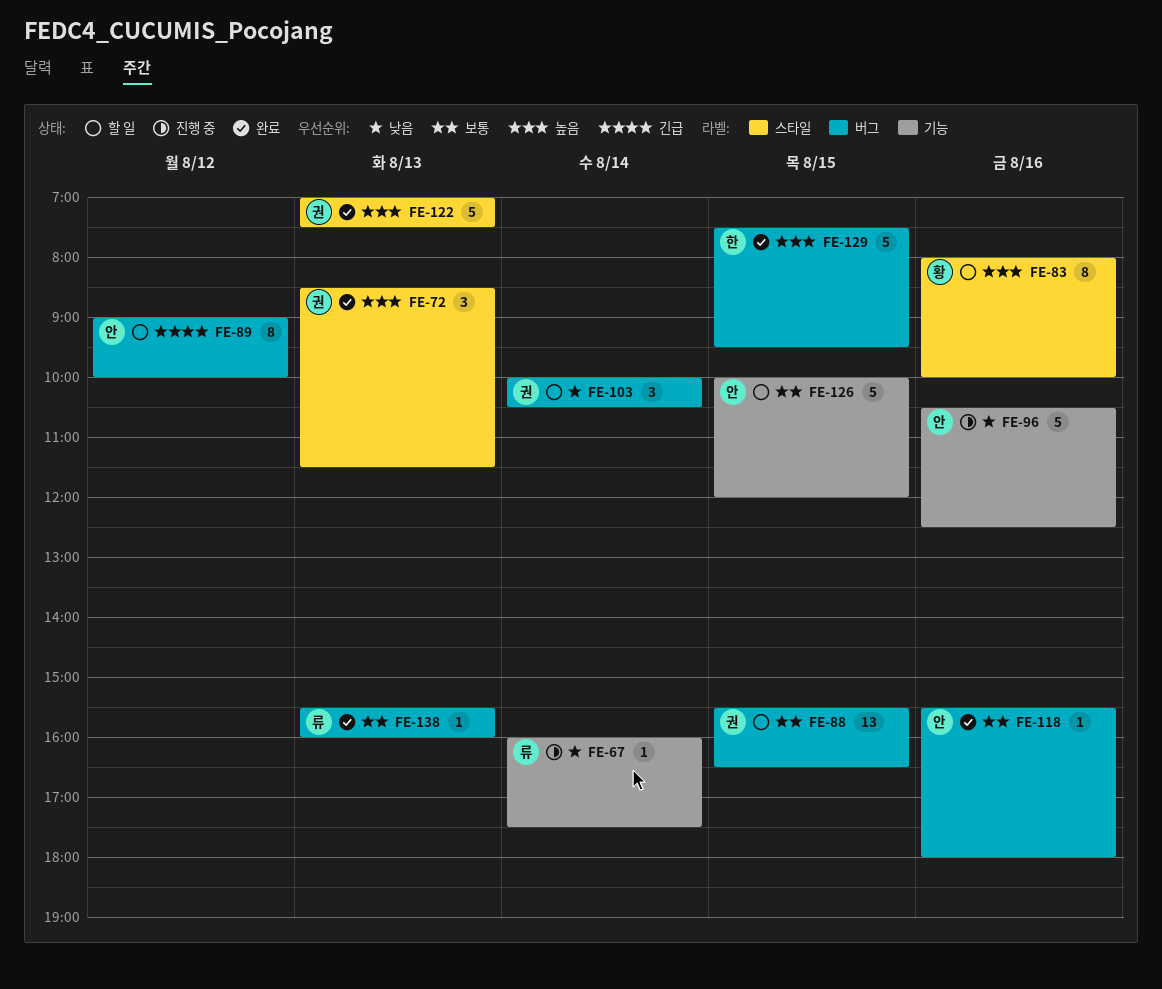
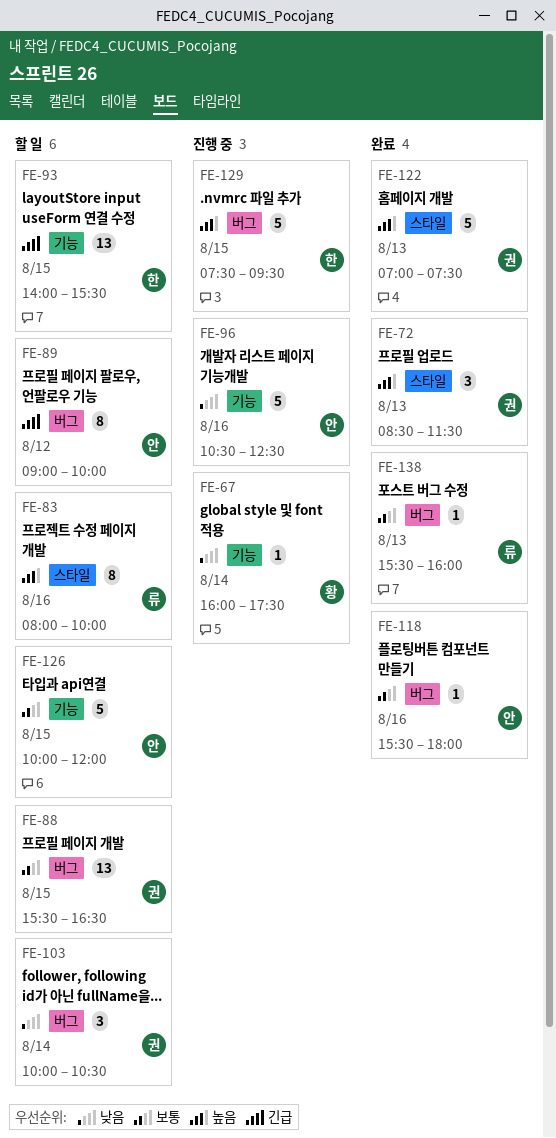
FE-67, owner: 류 -> 황
FE-83, owner: 황 -> 류
FE-93: none -> present
FE-129, status: 완료 -> 진행 중

